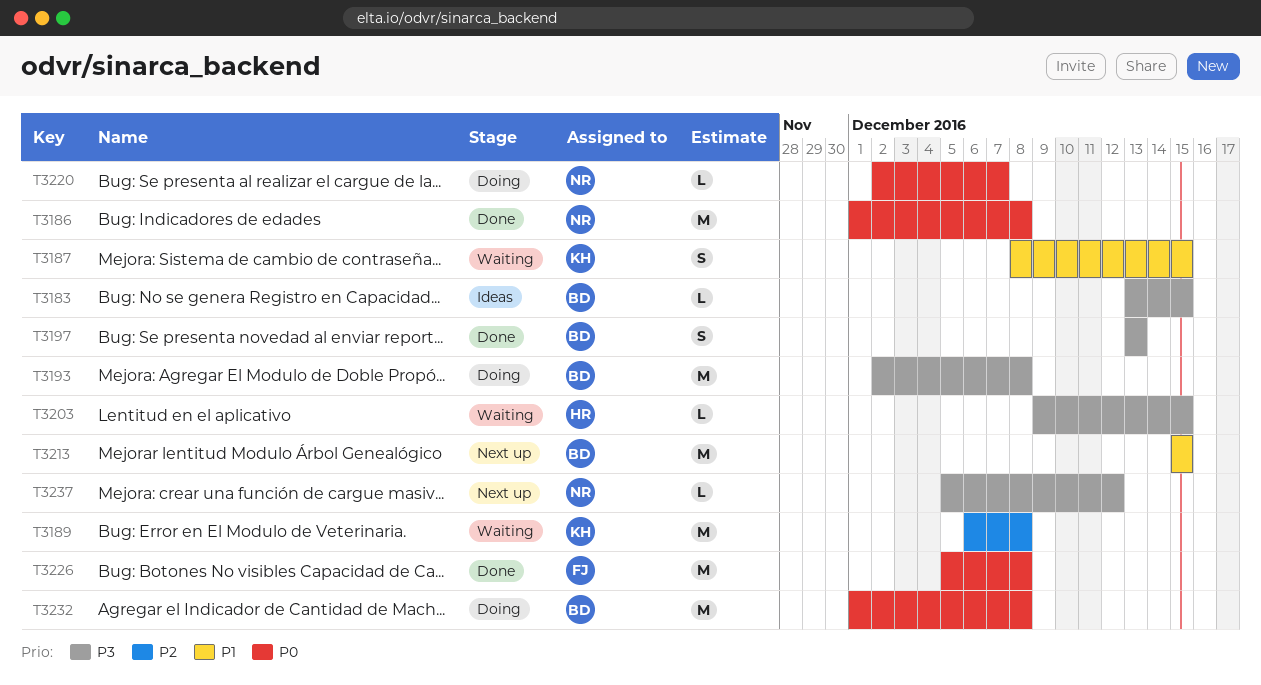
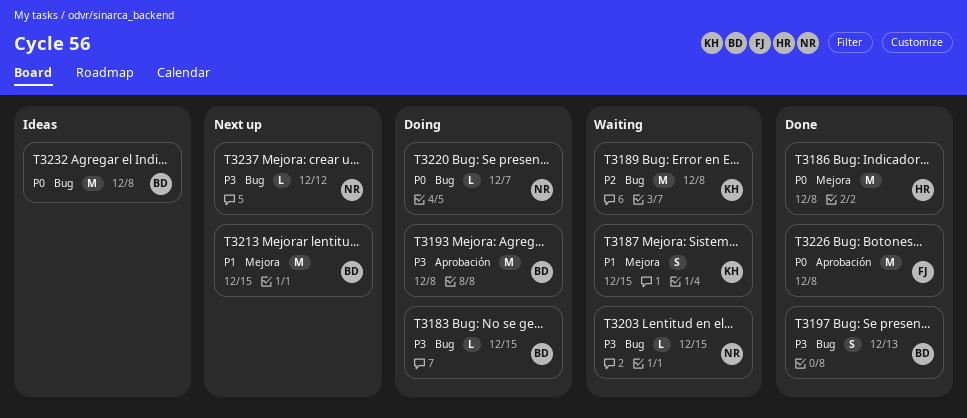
T3183, status: Ideas -> Doing
T3186, owner: NR -> HR
T3203, owner: HR -> NR
T3232, status: Doing -> Ideas

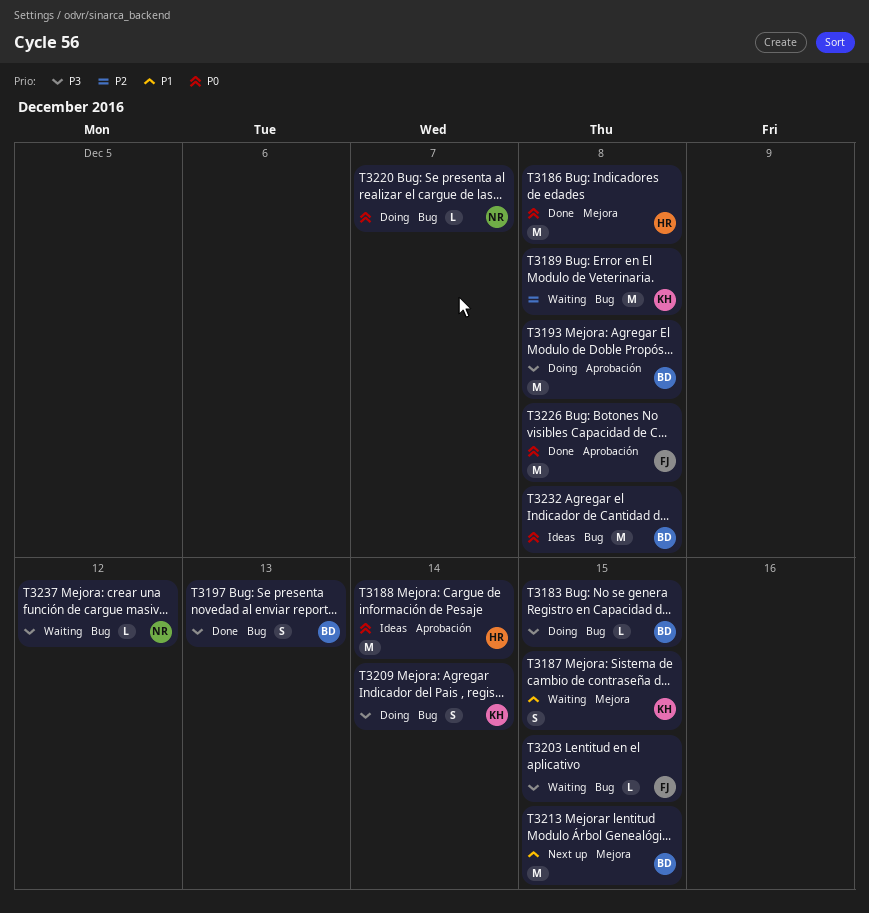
T3188: none -> present
T3203, owner: NR -> FJ
T3209: none -> present
T3237, status: Next up -> Waiting

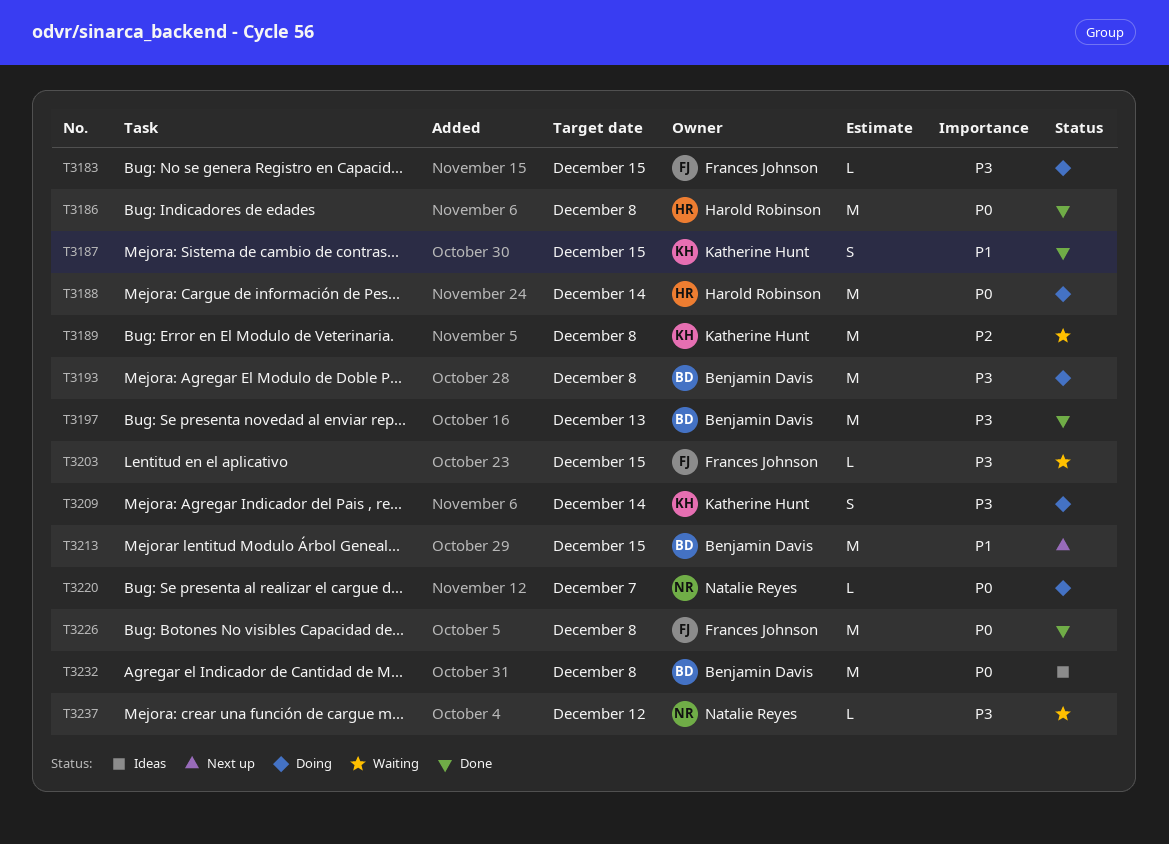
T3183, owner: Benjamin Davis -> Frances Johnson
T3187, status: Waiting -> Done
T3188, status: Ideas -> Doing
T3197, estimate: S -> M

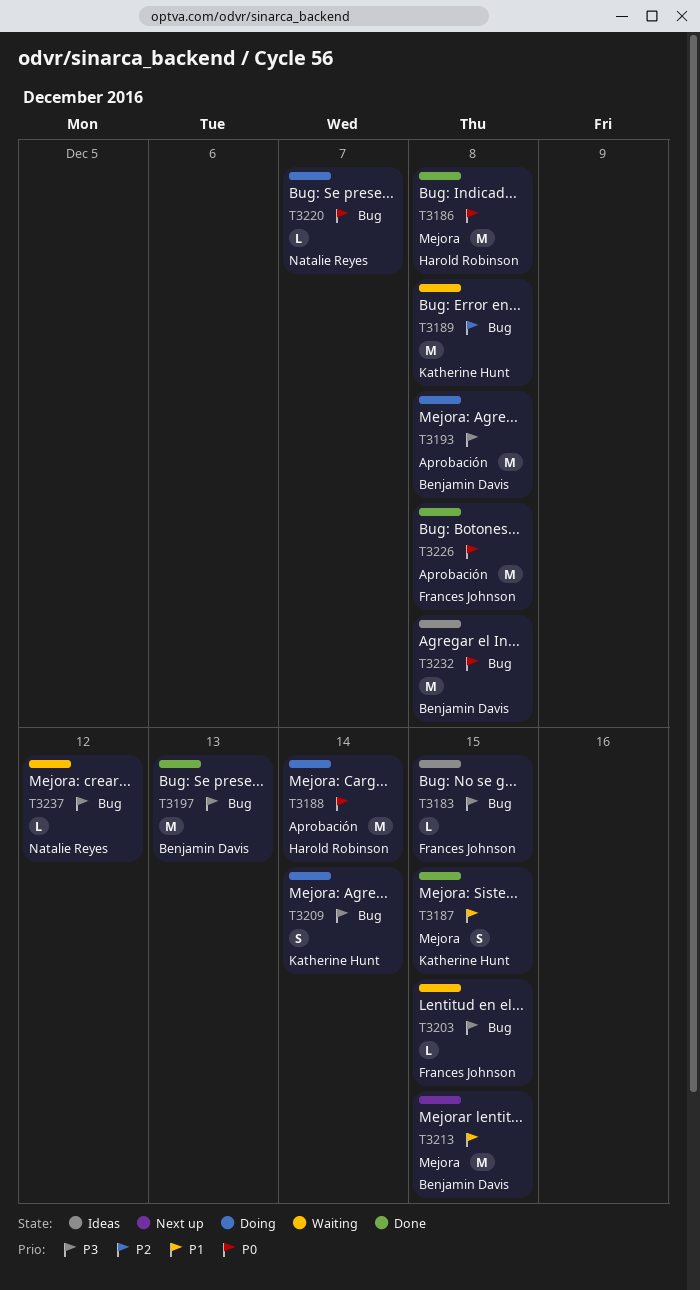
T3183, status: Doing -> Ideas

